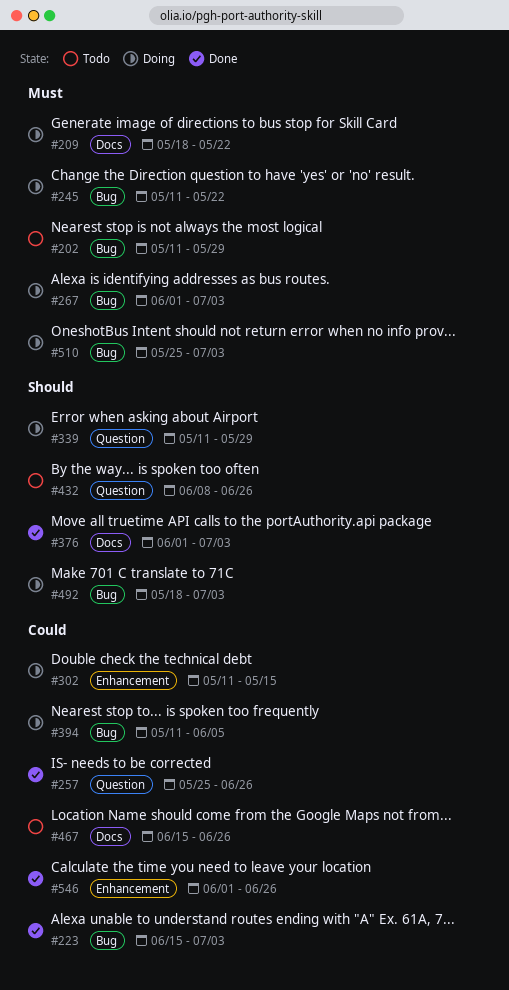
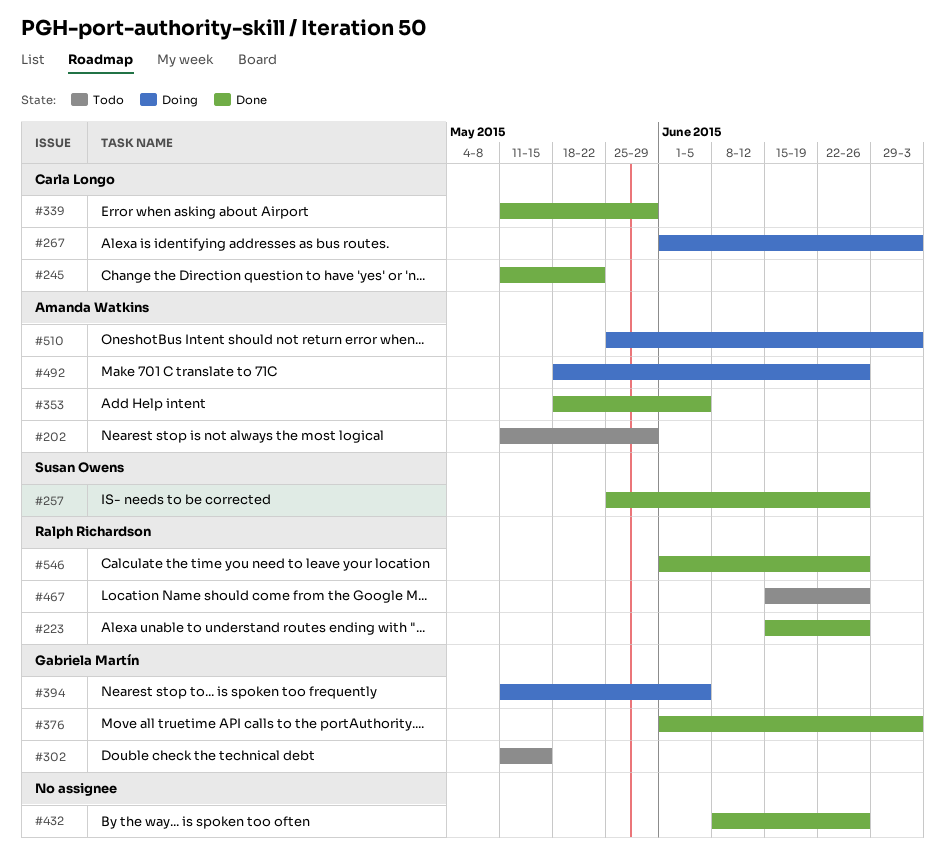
#209: present -> none
#223, due: Jul 3 -> Jun 26
#245, status: Doing -> Done
#302, status: Doing -> Todo
#339, status: Doing -> Done
#353: none -> present
#432, status: Todo -> Done
#492, due: Jul 3 -> Jun 26

